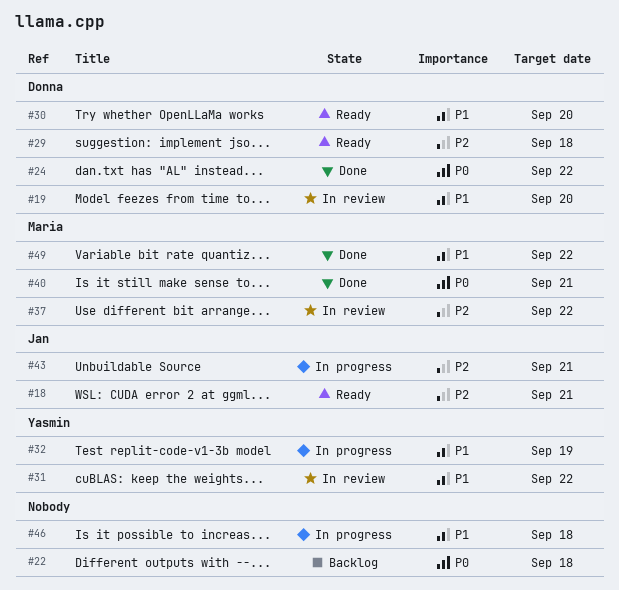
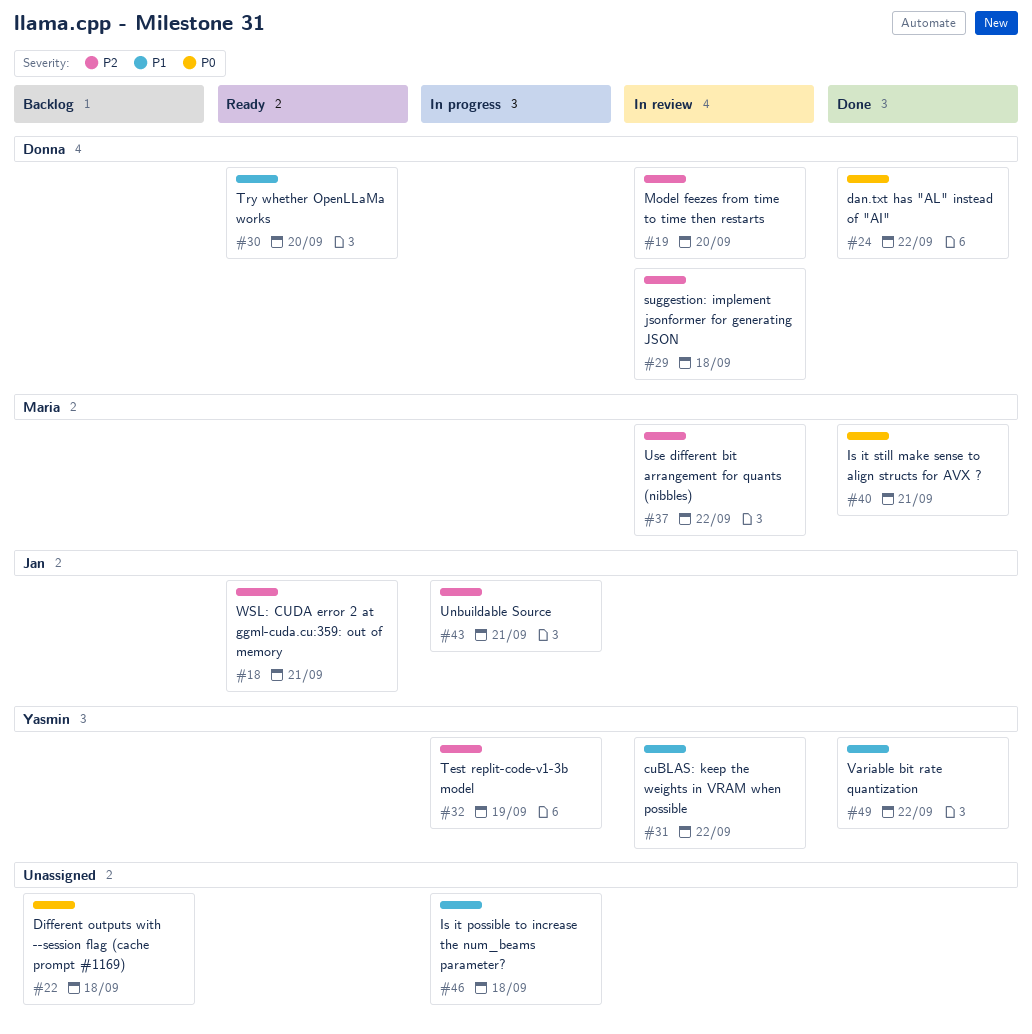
#19, priority: P1 -> P2
#29, status: Ready -> In review
#32, priority: P1 -> P2
#49, owner: Maria -> Yasmin

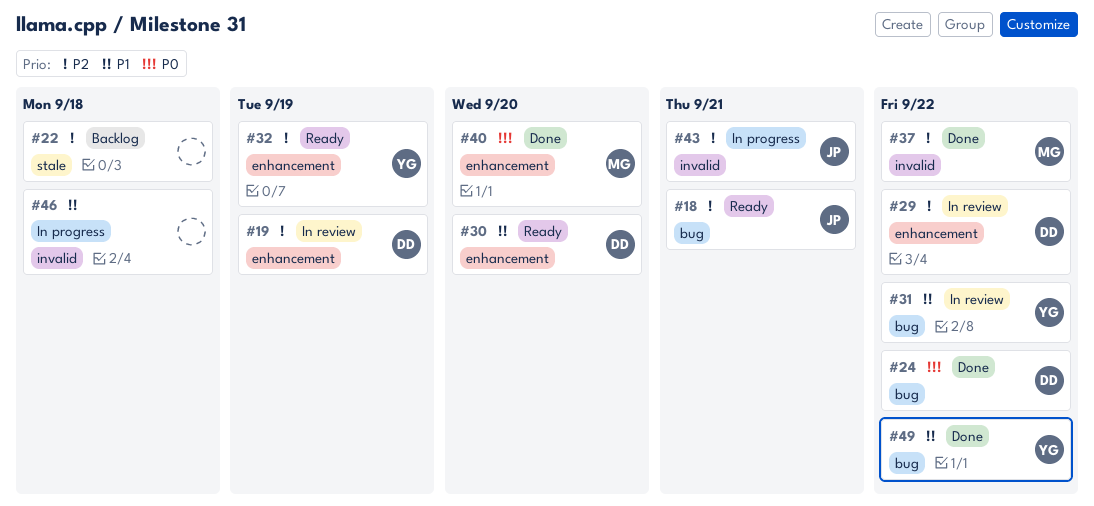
#19, due: Sep 20 -> Sep 19
#22, priority: P0 -> P2
#29, due: Sep 18 -> Sep 22
#32, status: In progress -> Ready
#37, status: In review -> Done
#40, due: Sep 21 -> Sep 20

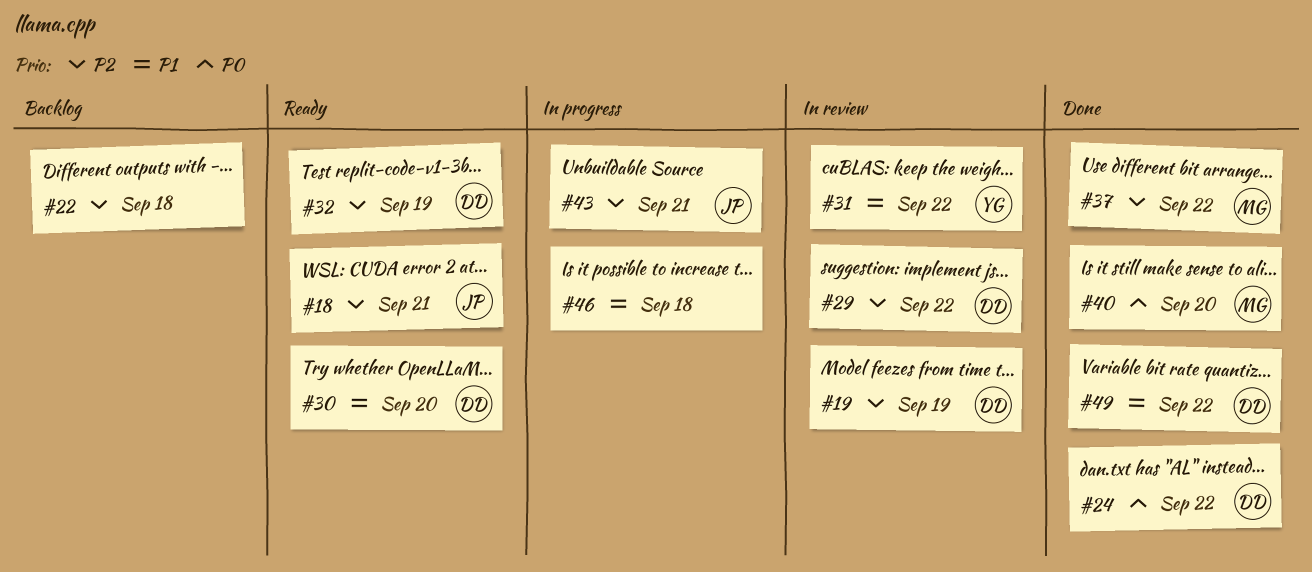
#32, owner: YG -> DD
#49, owner: YG -> DD

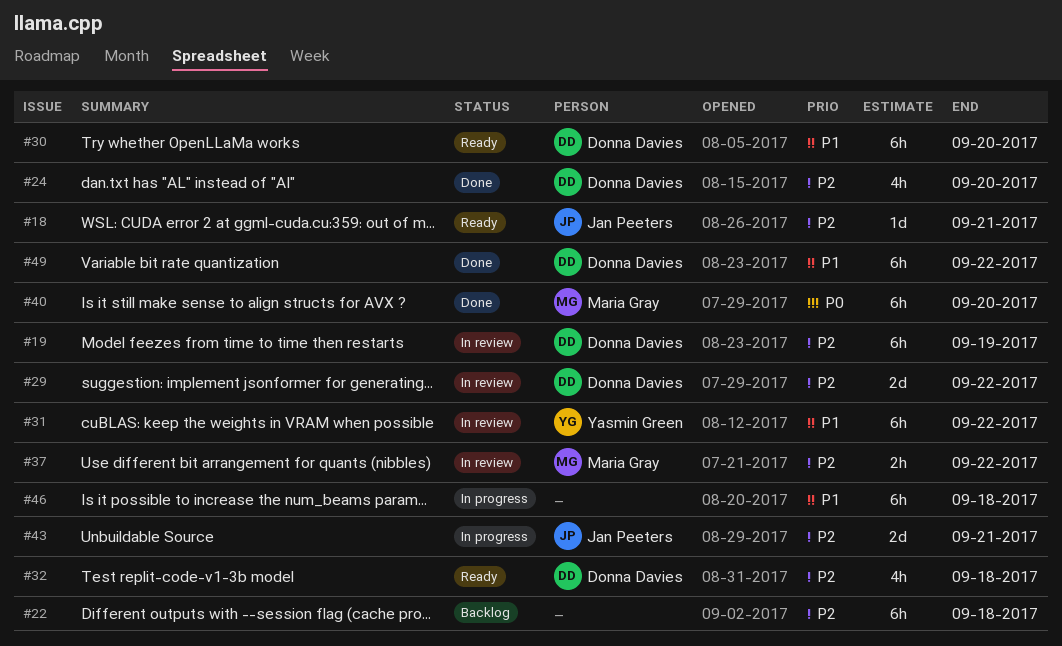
#24, priority: P0 -> P2
#24, due: Sep 22 -> Sep 20
#32, due: Sep 19 -> Sep 18
#37, status: Done -> In review

